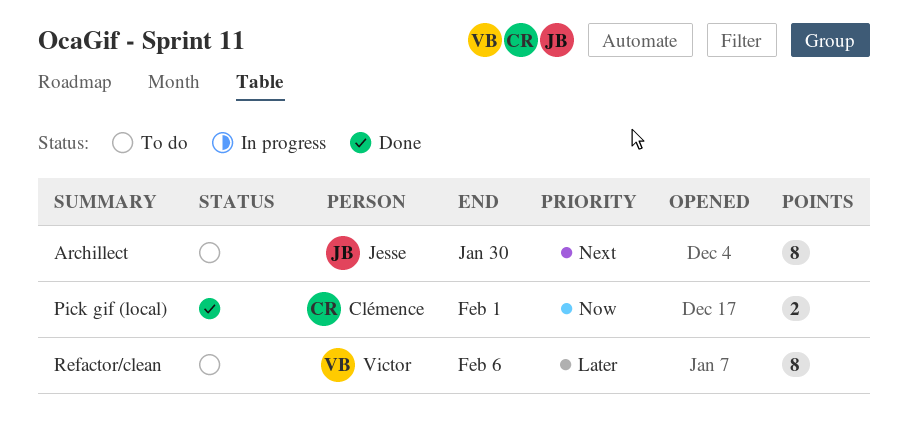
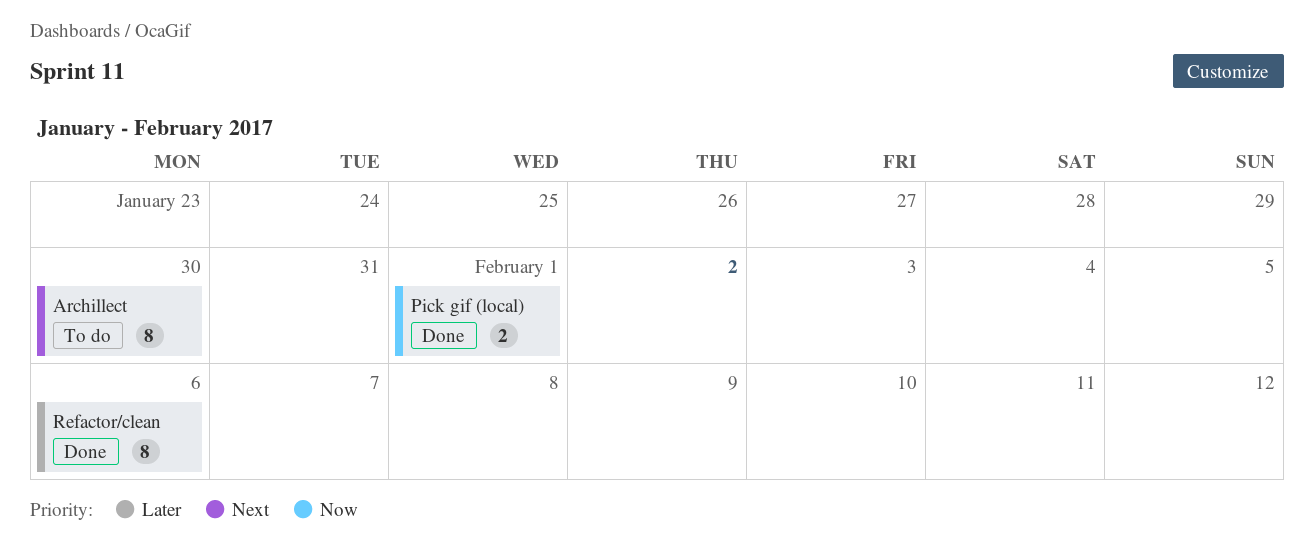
Refactor/clean, status: To do -> Done

